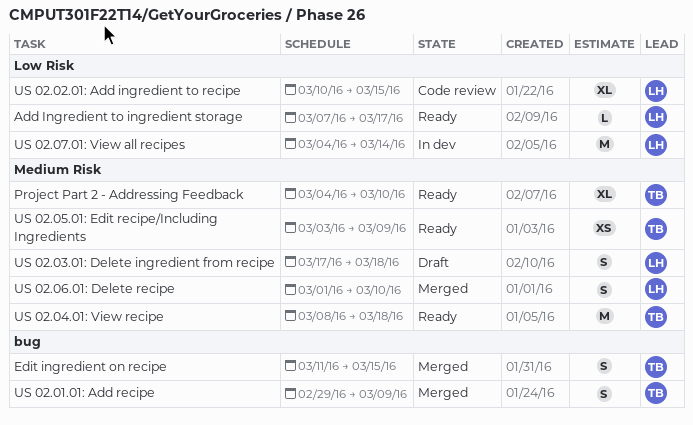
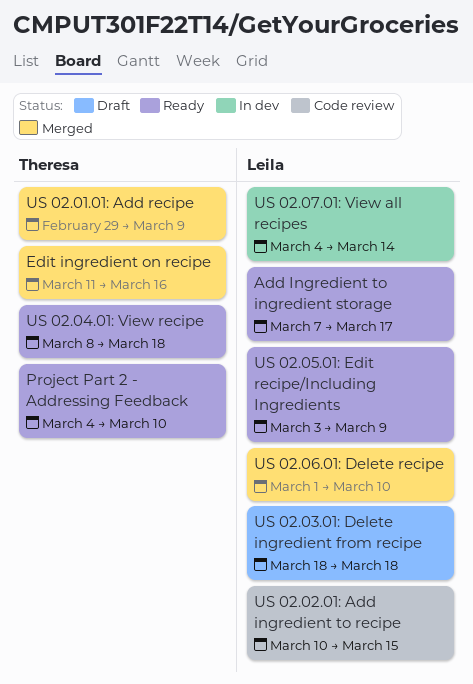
Edit ingredient on recipe, due: Mar 15 -> Mar 16
US 02.03.01: Delete ingredient from recipe, start: Mar 17 -> Mar 18
US 02.05.01: Edit recipe/Including Ingredients, owner: Theresa -> Leila

